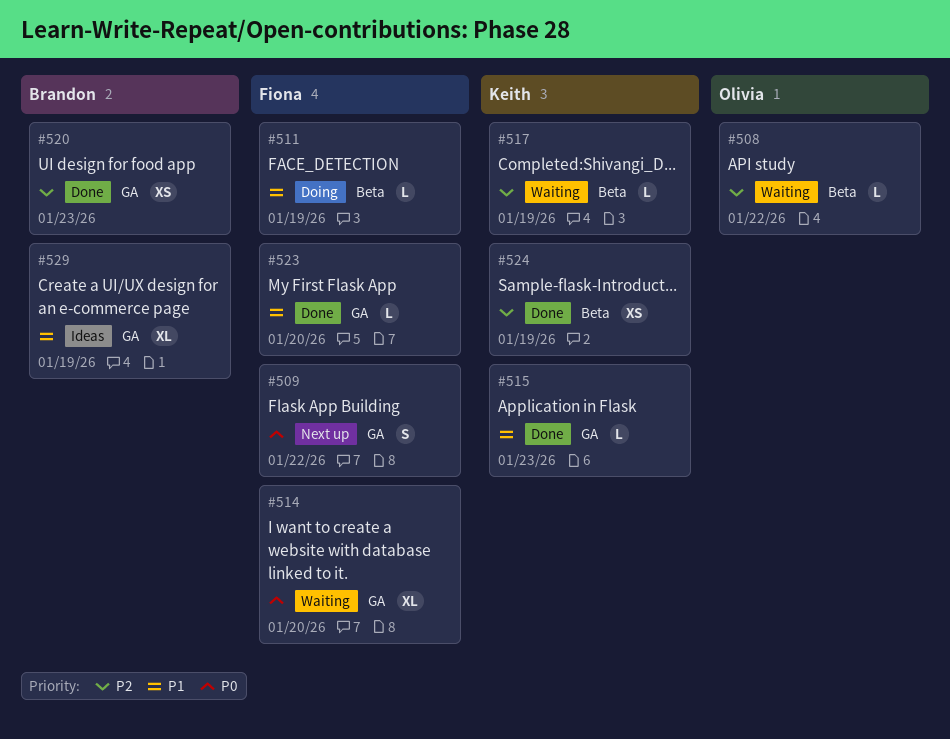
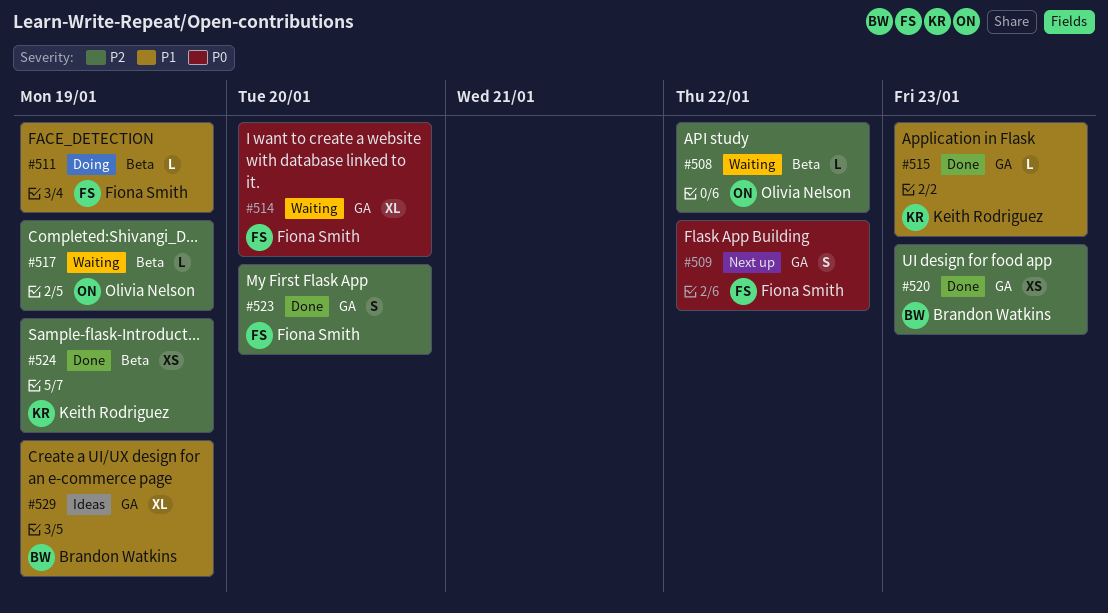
#517, owner: Keith Rodriguez -> Olivia Nelson
#523, priority: P1 -> P2
#523, estimate: L -> S

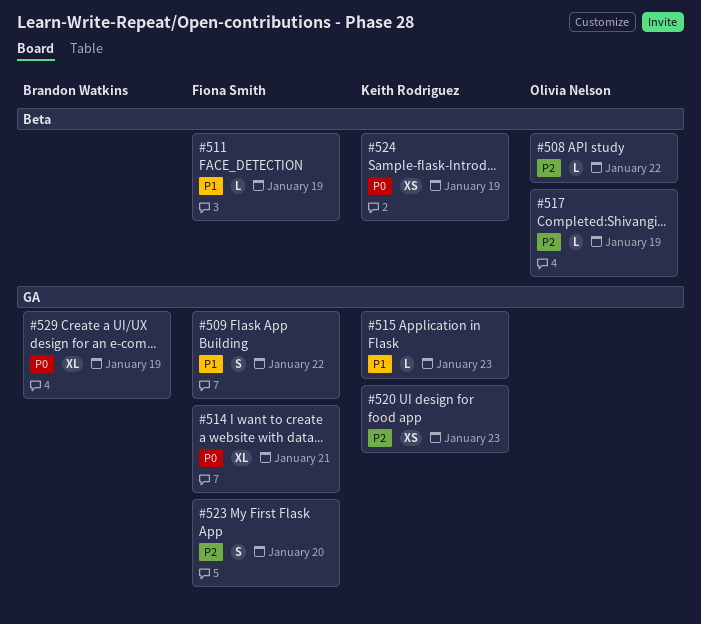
#509, priority: P0 -> P1
#514, due: Jan 20 -> Jan 21
#520, owner: Brandon Watkins -> Keith Rodriguez
#524, priority: P2 -> P0
#529, priority: P1 -> P0

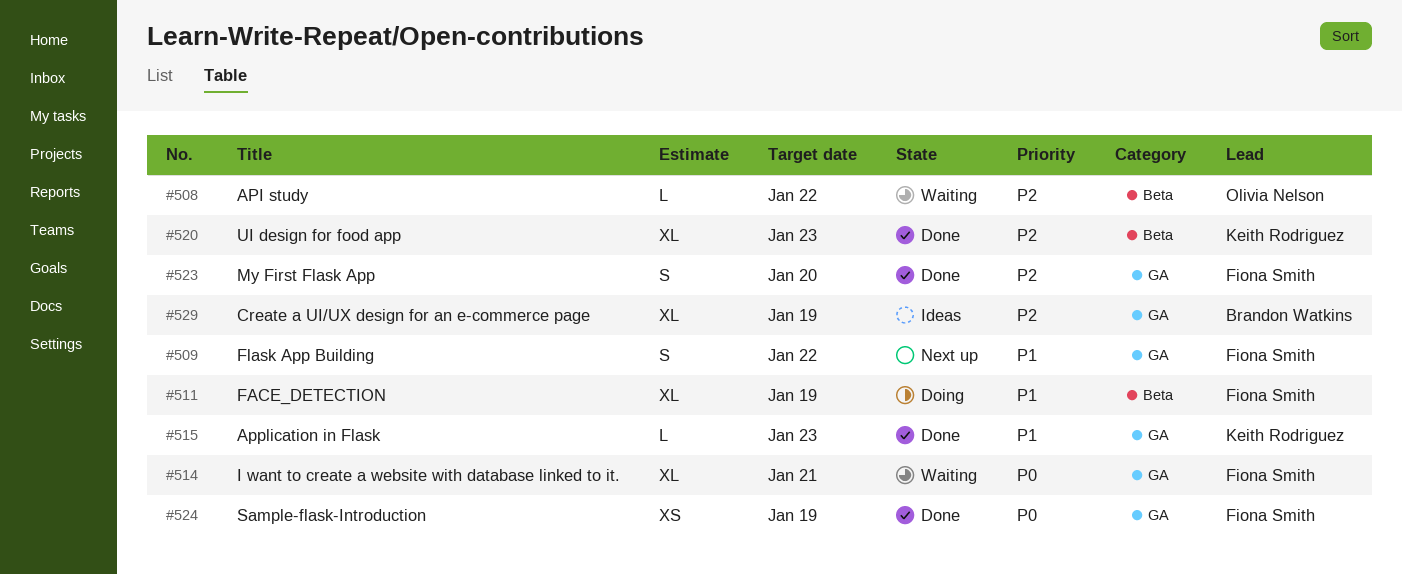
#511, estimate: L -> XL
#517: present -> none
#520, label: GA -> Beta
#520, estimate: XS -> XL
#524, owner: Keith Rodriguez -> Fiona Smith
#524, label: Beta -> GA
#529, priority: P0 -> P2

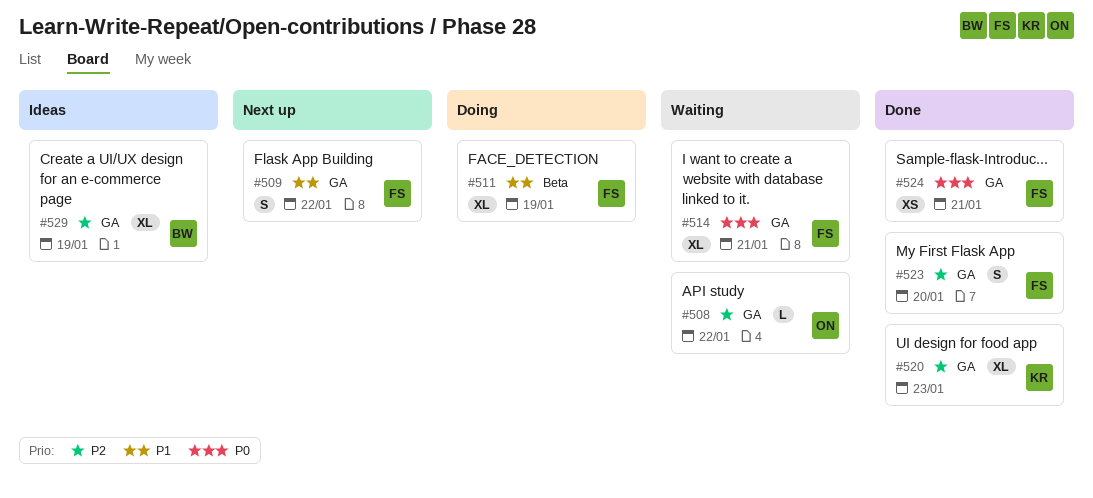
#508, label: Beta -> GA
#515: present -> none
#520, label: Beta -> GA
#524, due: Jan 19 -> Jan 21

